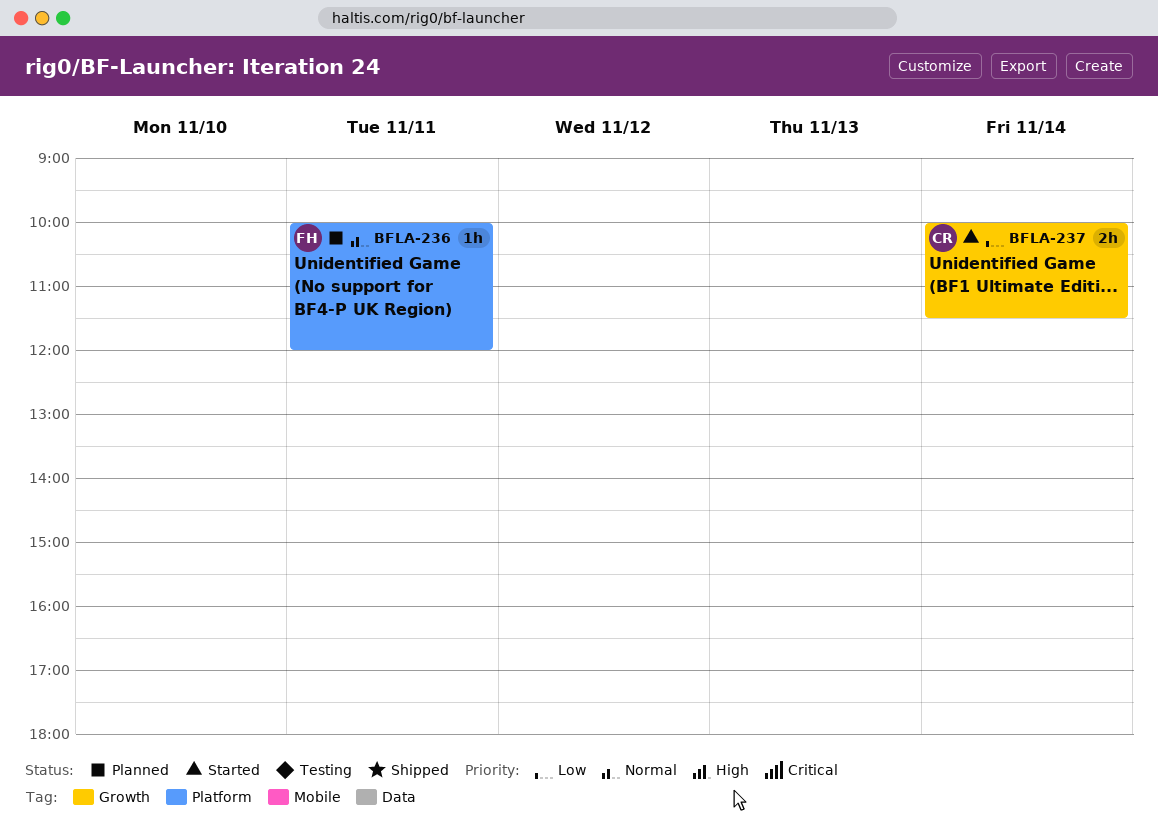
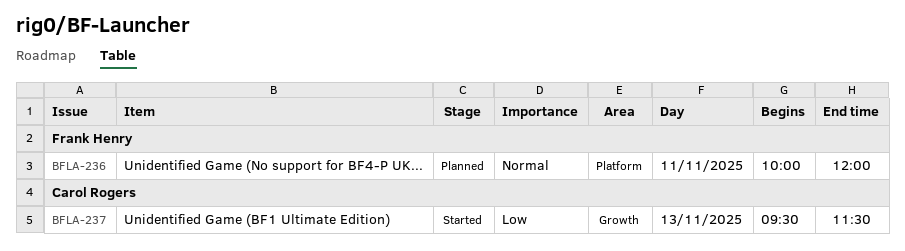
BFLA-237, day: Nov 14 -> Nov 13
BFLA-237, begins: 10:00 -> 09:30

